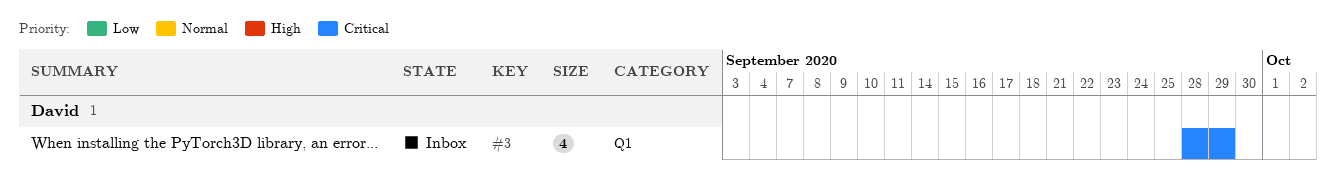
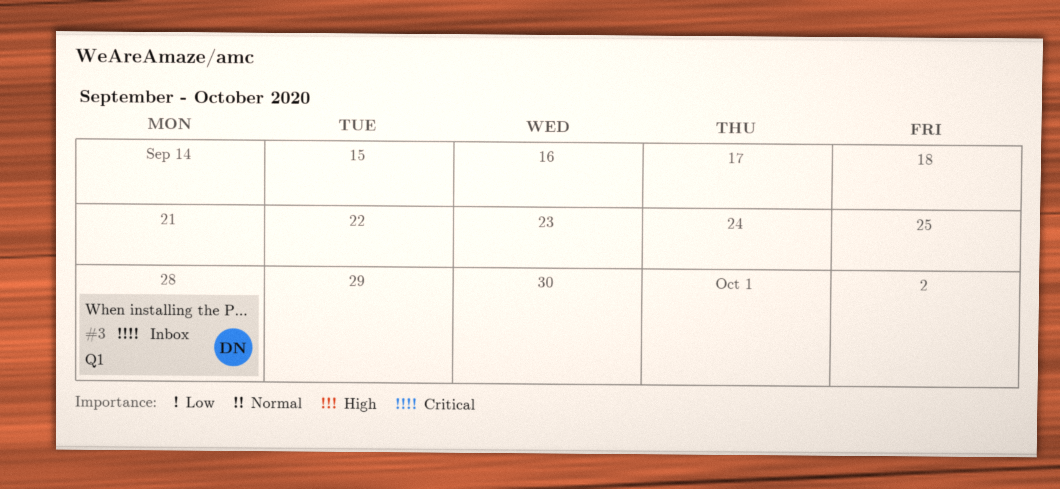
#3, due: Sep 29 -> Sep 28

